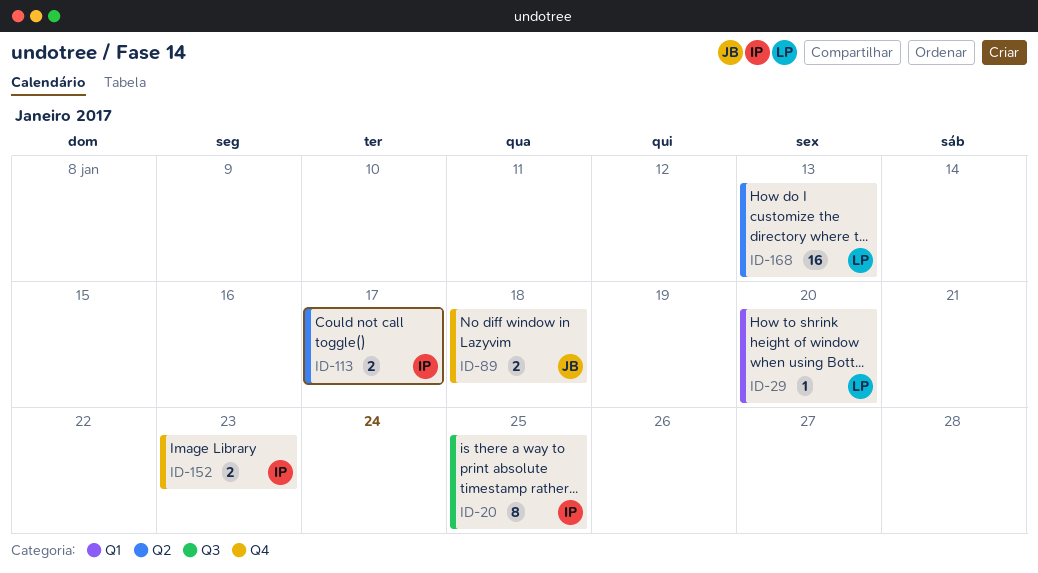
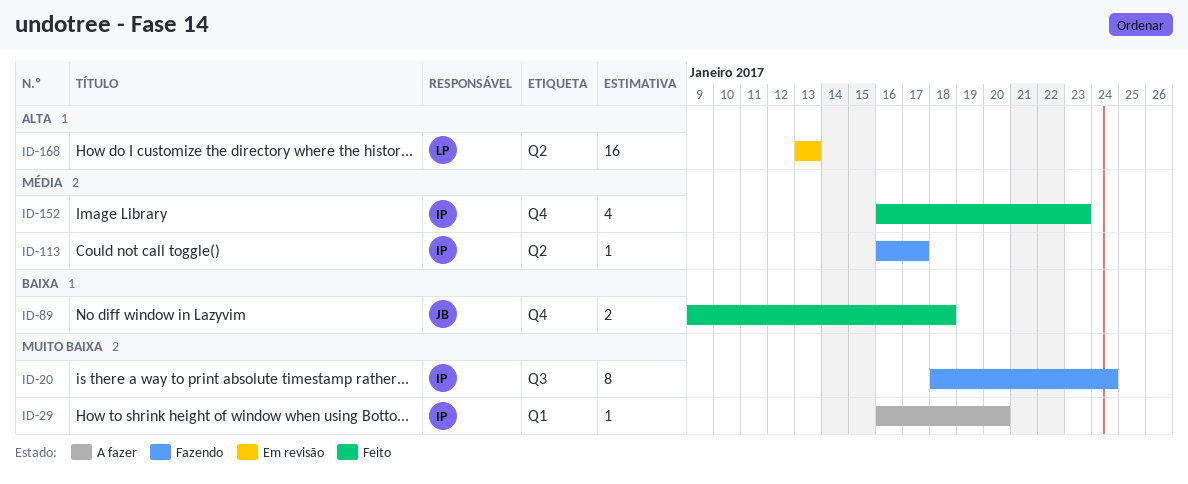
ID-20, due: Jan 25 -> Jan 24
ID-29, owner: LP -> IP
ID-113, estimate: 2 -> 1
ID-152, estimate: 2 -> 4

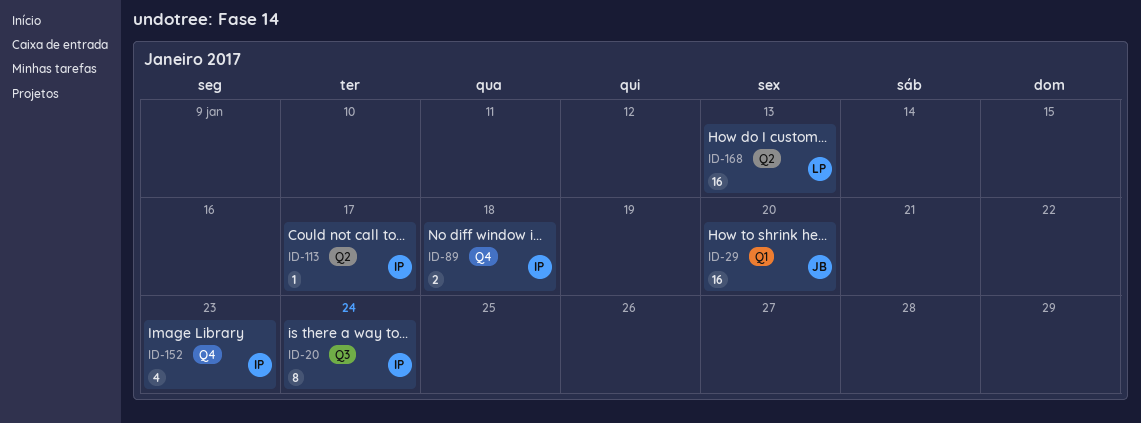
ID-29, owner: IP -> JB
ID-29, estimate: 1 -> 16
ID-89, owner: JB -> IP

